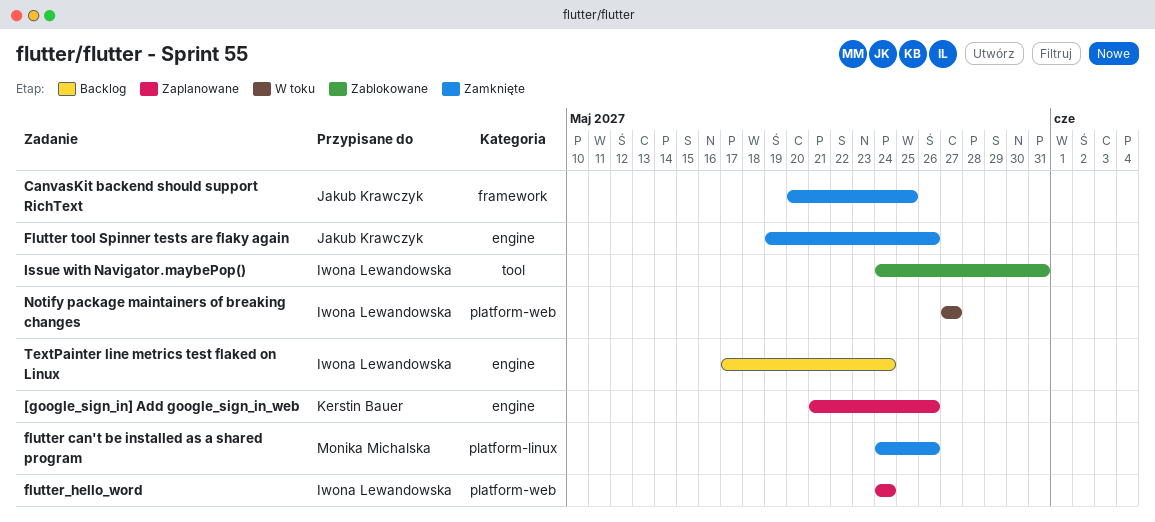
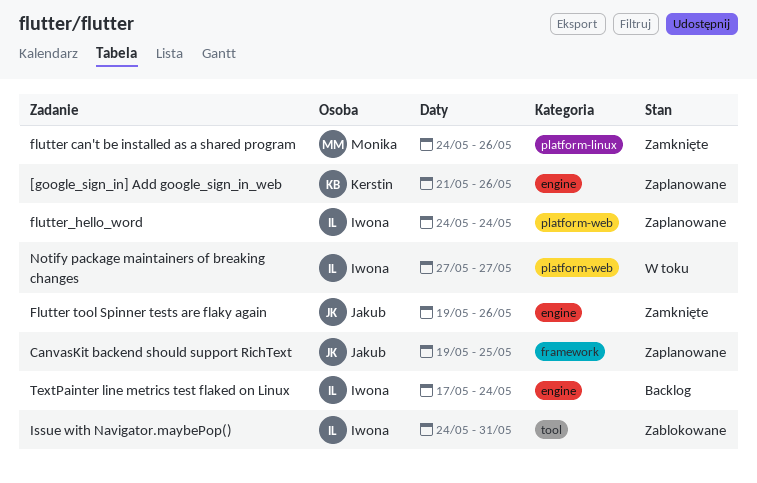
CanvasKit backend should support RichText, status: Zamknięte -> Zaplanowane
CanvasKit backend should support RichText, start: May 20 -> May 19

